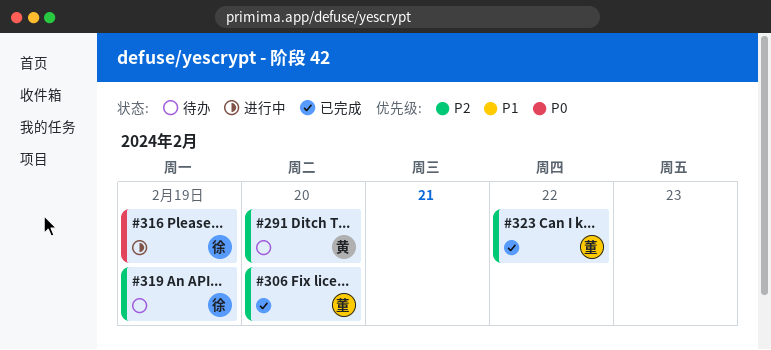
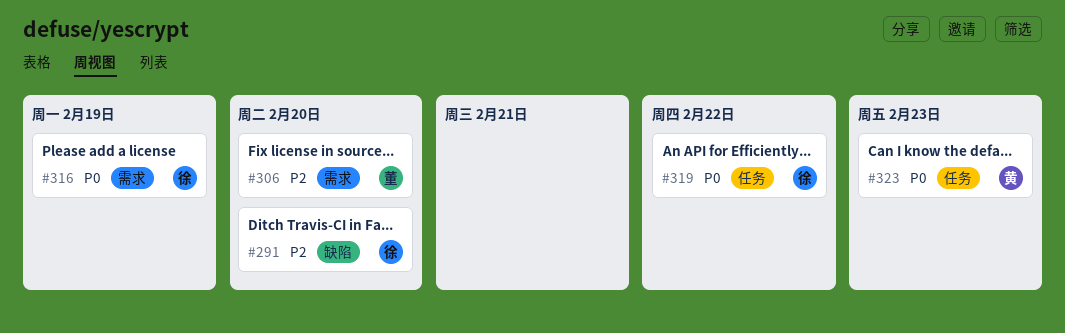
#291, owner: 黄 -> 徐
#319, priority: P2 -> P0
#319, due: Feb 19 -> Feb 22
#323, owner: 董 -> 黄
#323, priority: P2 -> P0
#323, due: Feb 22 -> Feb 23

